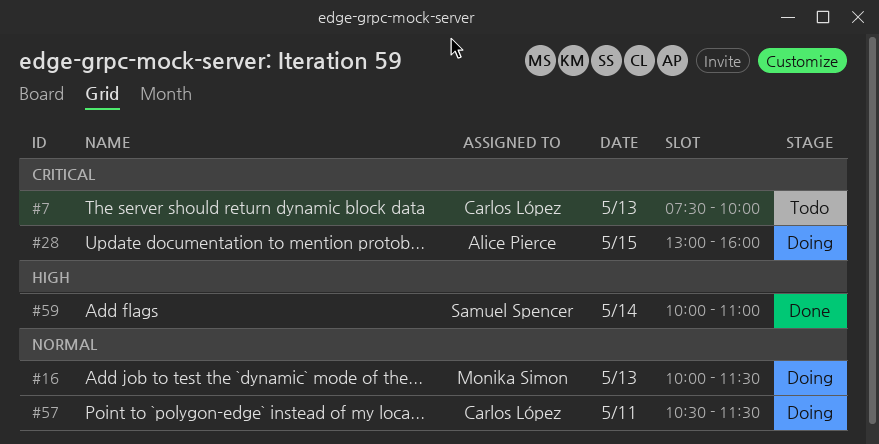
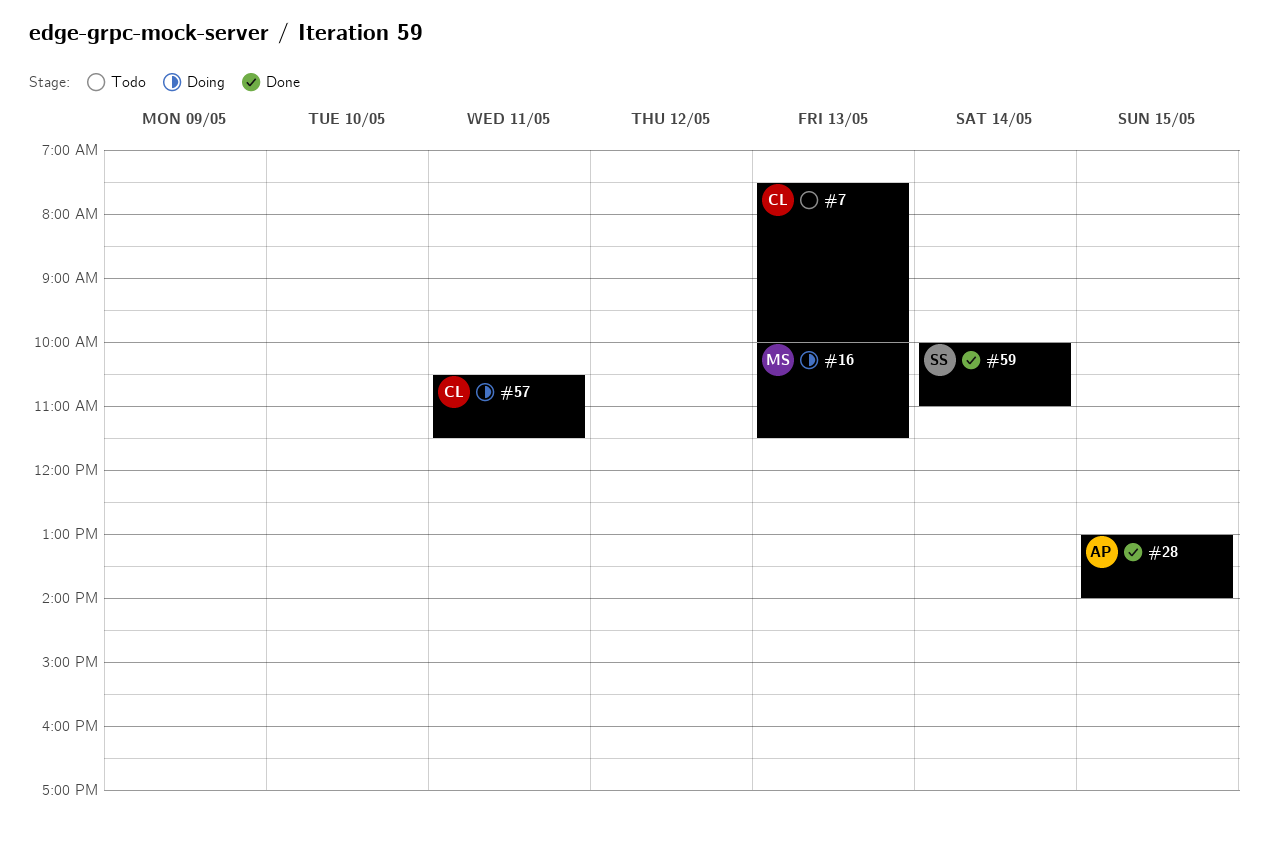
#28, status: Doing -> Done
#28, ends: 16:00 -> 14:00

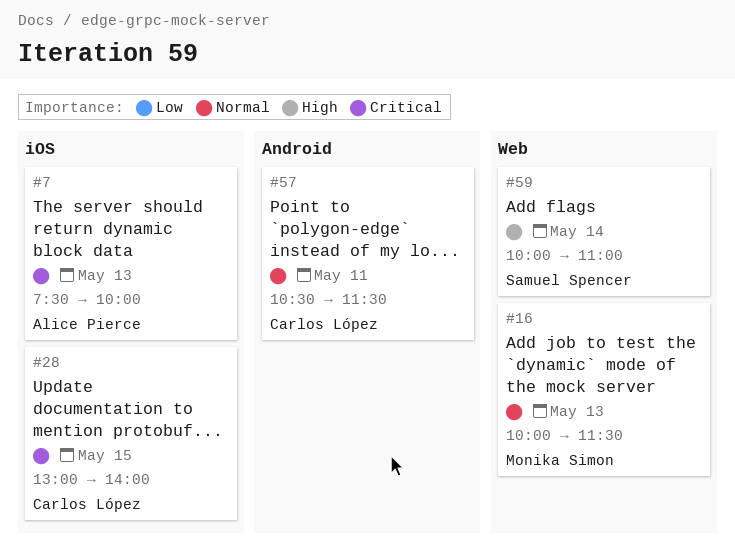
#7, owner: Carlos López -> Alice Pierce
#28, owner: Alice Pierce -> Carlos López

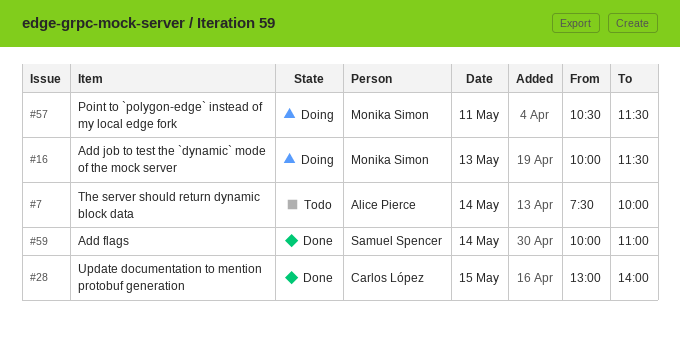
#7, day: May 13 -> May 14
#57, owner: Carlos López -> Monika Simon

